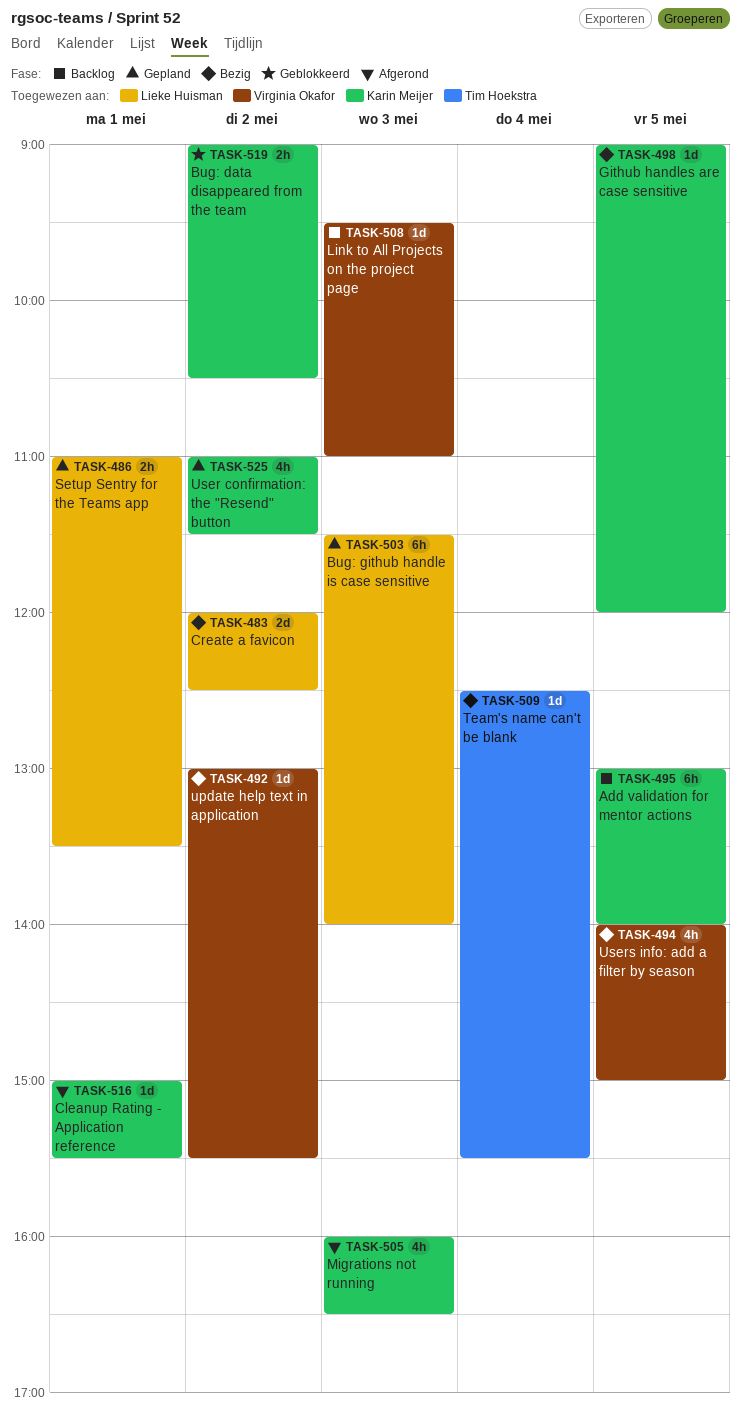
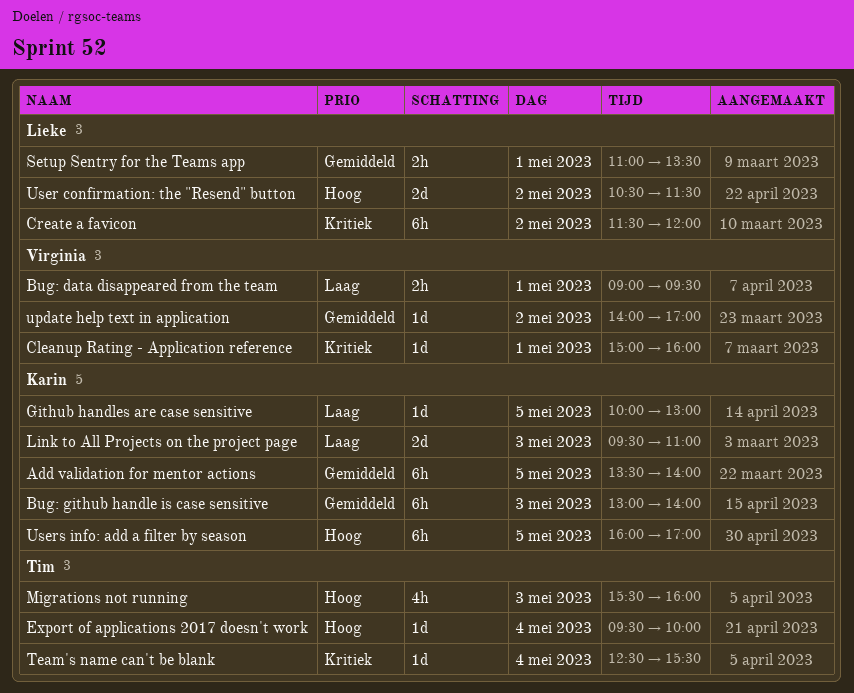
Add validation for mentor actions, begins: 13:00 -> 13:30
Bug: data disappeared from the team, owner: Karin Meijer -> Virginia Okafor
Bug: data disappeared from the team, day: May 2 -> May 1
Bug: data disappeared from the team, ends: 10:30 -> 09:30
Bug: github handle is case sensitive, owner: Lieke Huisman -> Karin Meijer
Bug: github handle is case sensitive, begins: 11:30 -> 13:00
Cleanup Rating - Application reference, owner: Karin Meijer -> Virginia Okafor
Cleanup Rating - Application reference, ends: 15:30 -> 16:00
Create a favicon, estimate: 2d -> 6h
Create a favicon, begins: 12:00 -> 11:30
Create a favicon, ends: 12:30 -> 12:00
Export of applications 2017 doesn't work: none -> present
Github handles are case sensitive, begins: 09:00 -> 10:00
Github handles are case sensitive, ends: 12:00 -> 13:00
Link to All Projects on the project page, owner: Virginia Okafor -> Karin Meijer
Link to All Projects on the project page, estimate: 1d -> 2d
Migrations not running, owner: Karin Meijer -> Tim Hoekstra
Migrations not running, begins: 16:00 -> 15:30
Migrations not running, ends: 16:30 -> 16:00
update help text in application, begins: 13:00 -> 14:00
update help text in application, ends: 15:30 -> 17:00
User confirmation: the "Resend" button, owner: Karin Meijer -> Lieke Huisman
User confirmation: the "Resend" button, estimate: 4h -> 2d
User confirmation: the "Resend" button, begins: 11:00 -> 10:30
Users info: add a filter by season, owner: Virginia Okafor -> Karin Meijer
Users info: add a filter by season, estimate: 4h -> 6h
Users info: add a filter by season, begins: 14:00 -> 16:00
Users info: add a filter by season, ends: 15:00 -> 17:00

